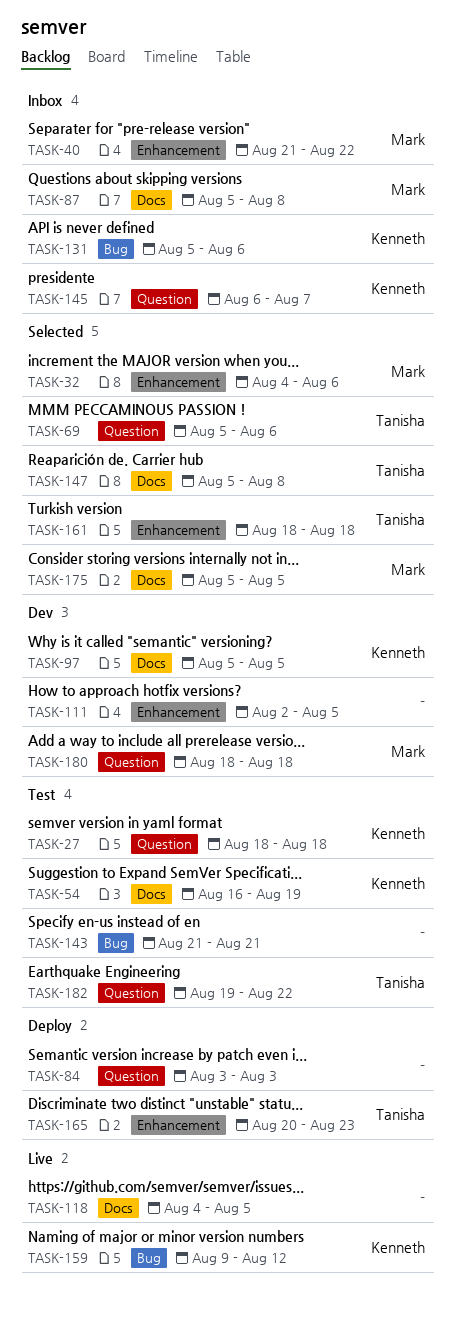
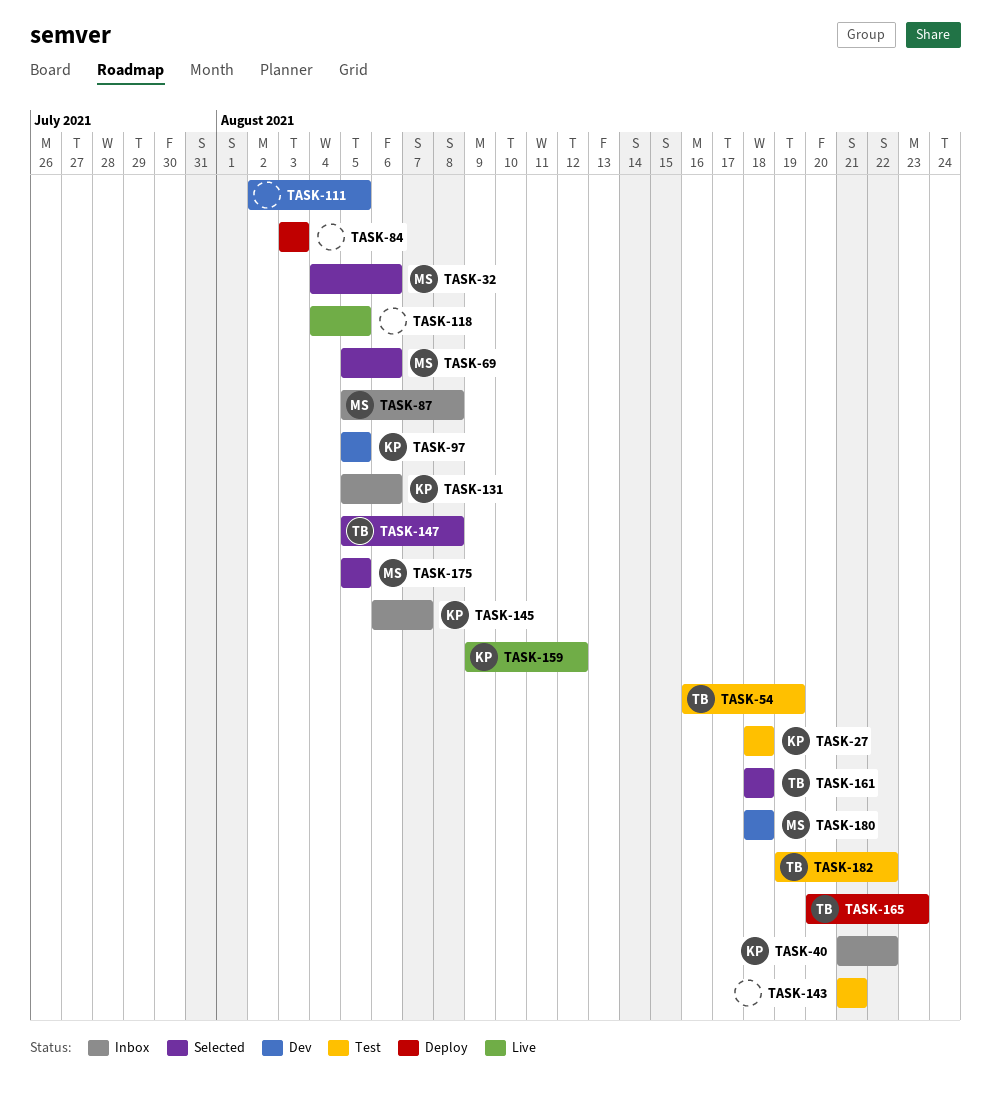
TASK-40, owner: Mark -> Kenneth
TASK-54, owner: Kenneth -> Tanisha
TASK-69, owner: Tanisha -> Mark

